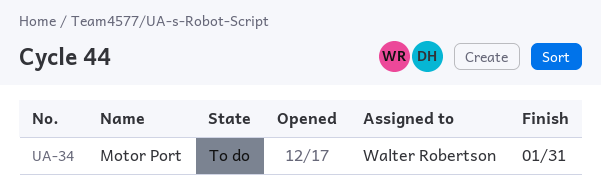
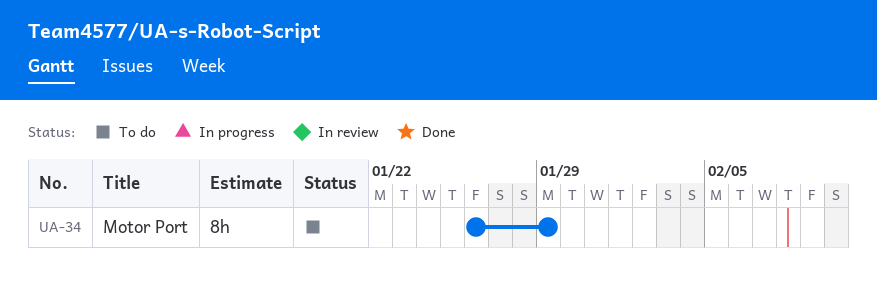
UA-34, due: Jan 31 -> Jan 29

